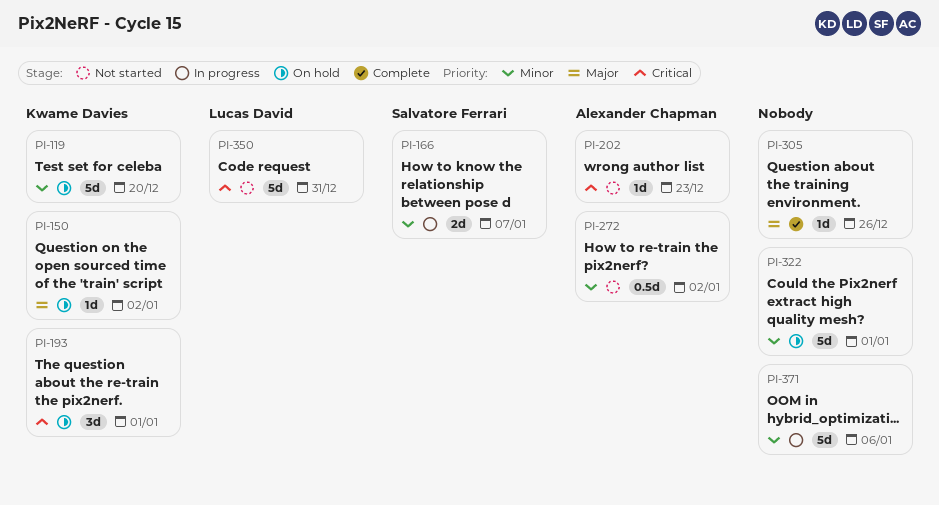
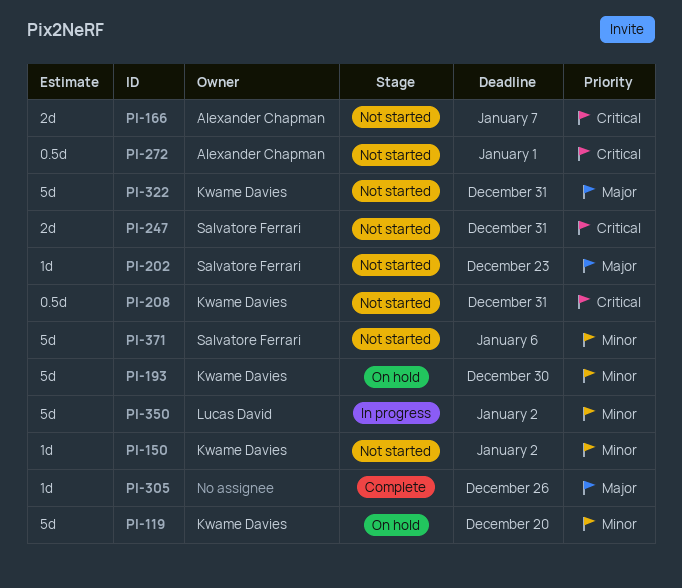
PI-150, status: On hold -> Not started
PI-150, priority: Major -> Minor
PI-166, status: In progress -> Not started
PI-166, owner: Salvatore Ferrari -> Alexander Chapman
PI-166, priority: Minor -> Critical
PI-193, priority: Critical -> Minor
PI-193, estimate: 3d -> 5d
PI-193, due: Jan 1 -> Dec 30
PI-202, owner: Alexander Chapman -> Salvatore Ferrari
PI-202, priority: Critical -> Major
PI-208: none -> present
PI-247: none -> present
PI-272, priority: Minor -> Critical
PI-272, due: Jan 2 -> Jan 1
PI-322, status: On hold -> Not started
PI-322, owner: none -> Kwame Davies
PI-322, priority: Minor -> Major
PI-322, due: Jan 1 -> Dec 31
PI-350, status: Not started -> In progress
PI-350, priority: Critical -> Minor
PI-350, due: Dec 31 -> Jan 2
PI-371, status: In progress -> Not started
PI-371, owner: none -> Salvatore Ferrari

